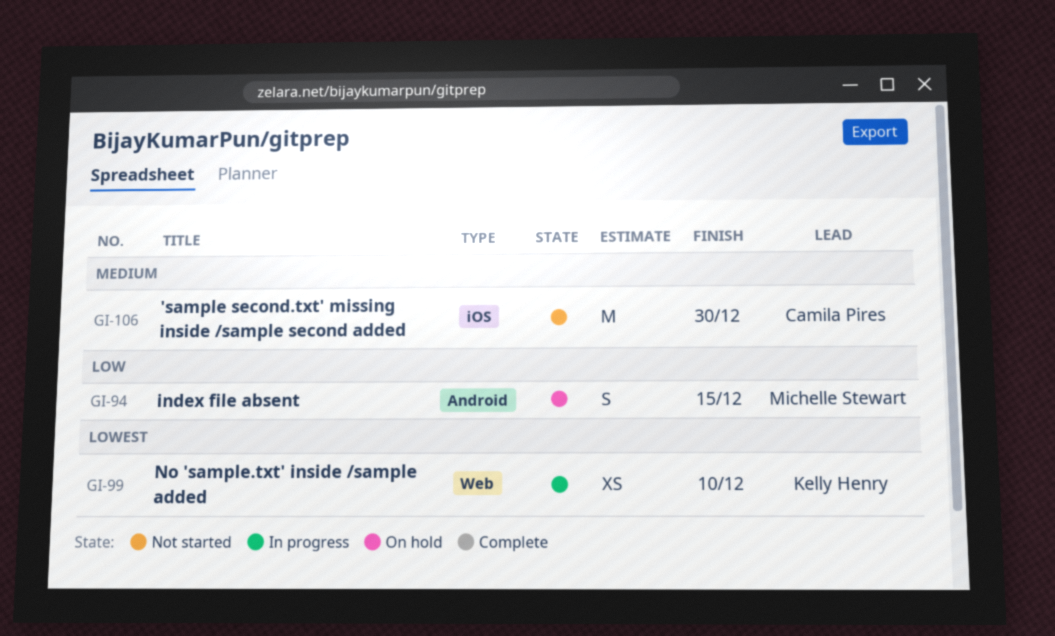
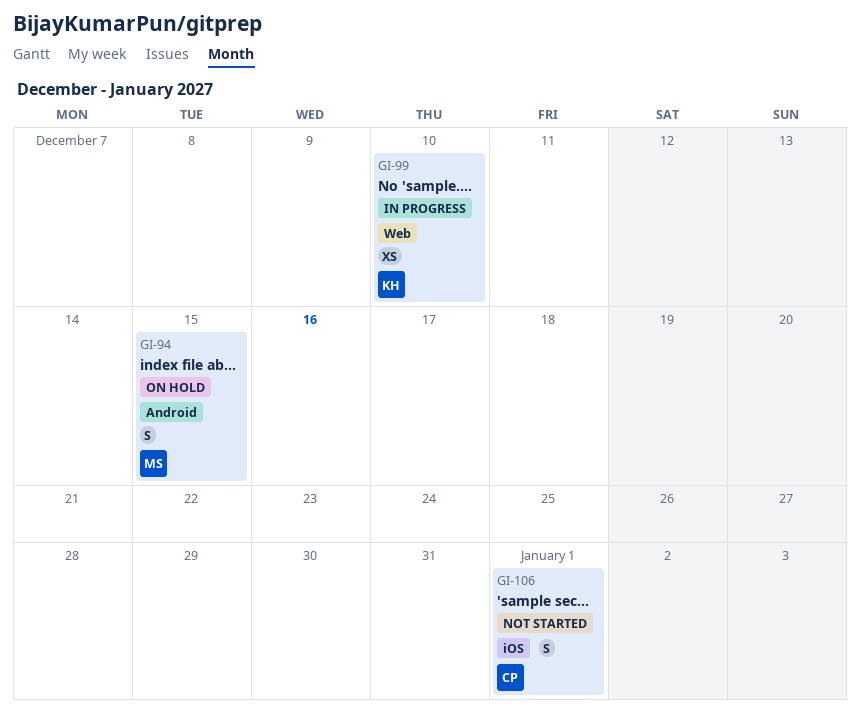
GI-106, estimate: M -> S
GI-106, due: Dec 30 -> Jan 1

